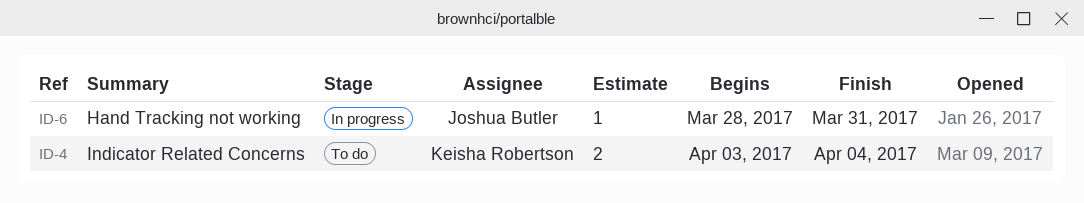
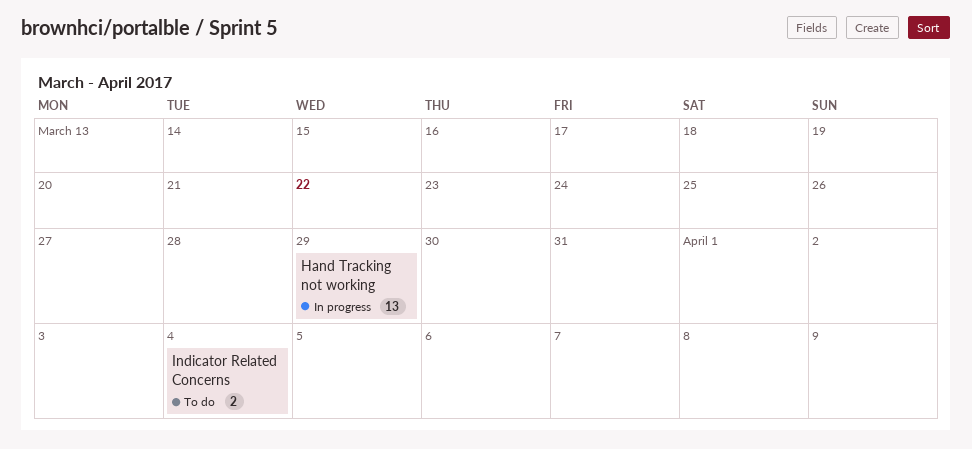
Hand Tracking not working, estimate: 1 -> 13
Hand Tracking not working, due: Mar 31 -> Mar 29

